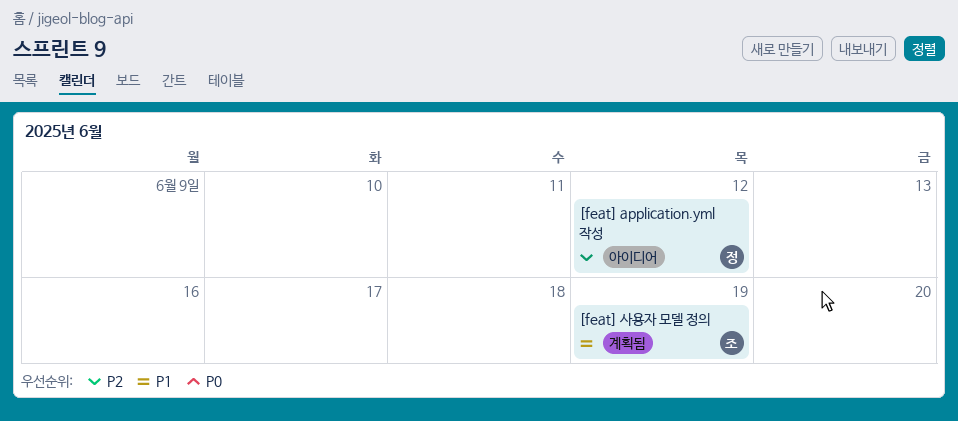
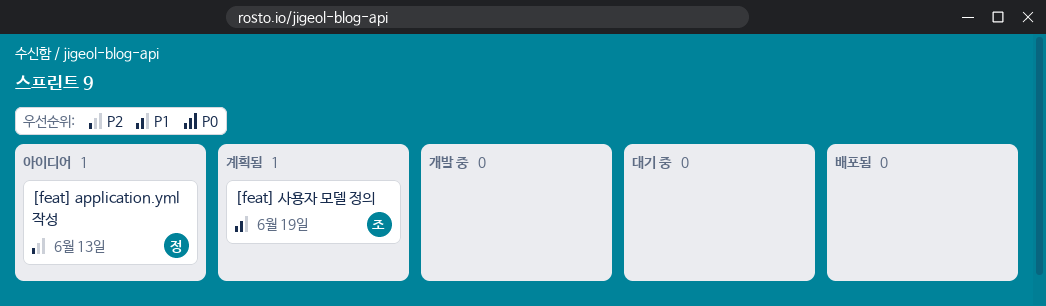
[feat] application.yml 작성, due: Jun 12 -> Jun 13

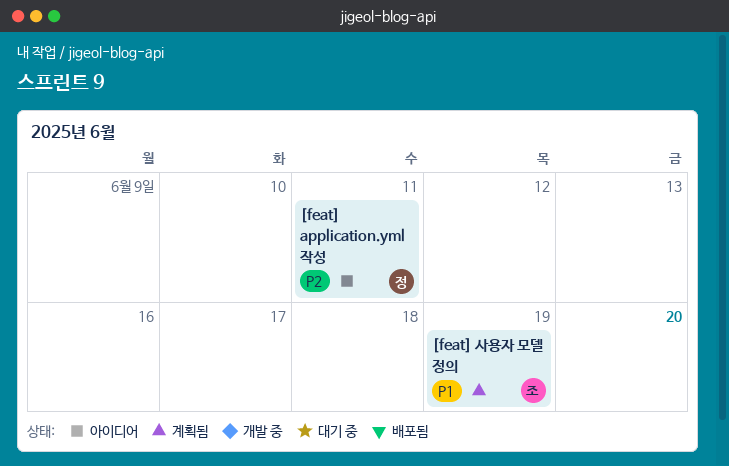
[feat] application.yml 작성, due: Jun 13 -> Jun 11

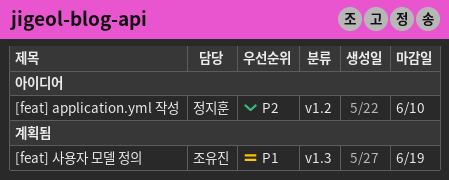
[feat] application.yml 작성, due: Jun 11 -> Jun 10

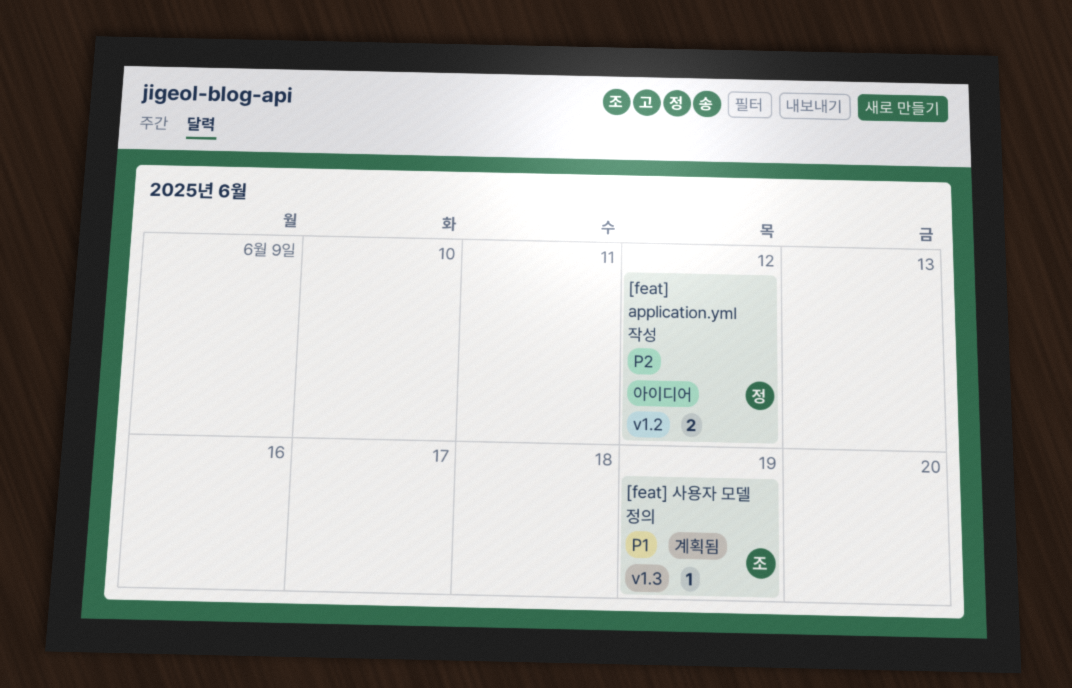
[feat] application.yml 작성, due: Jun 10 -> Jun 12

